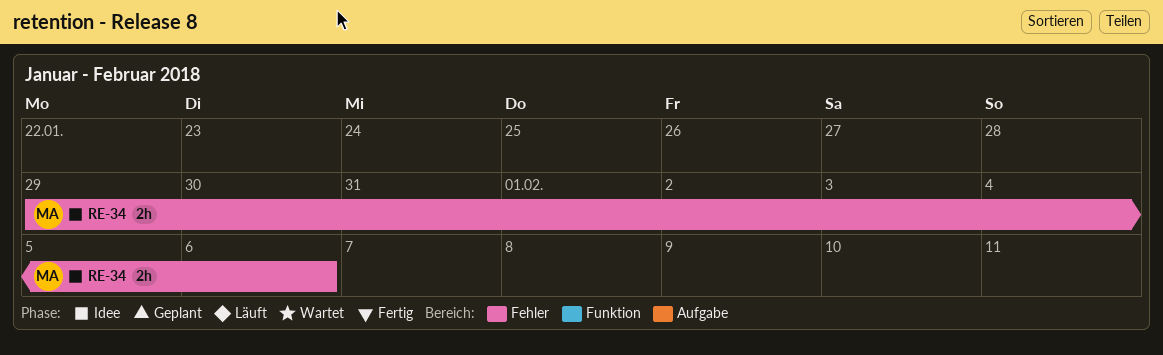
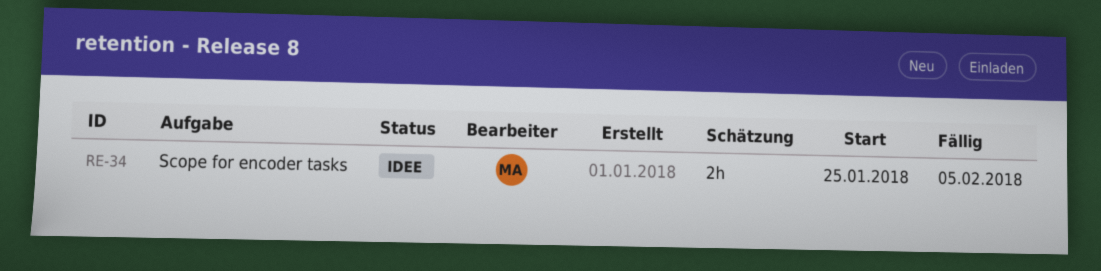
RE-34, start: Jan 29 -> Jan 25
RE-34, due: Feb 6 -> Feb 5

